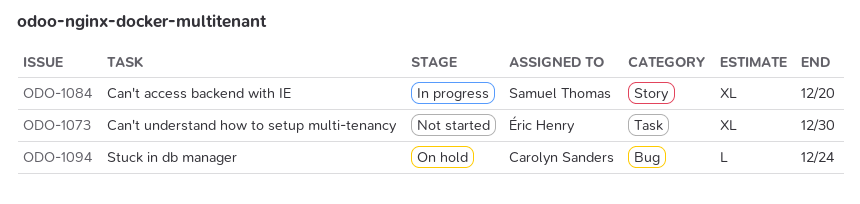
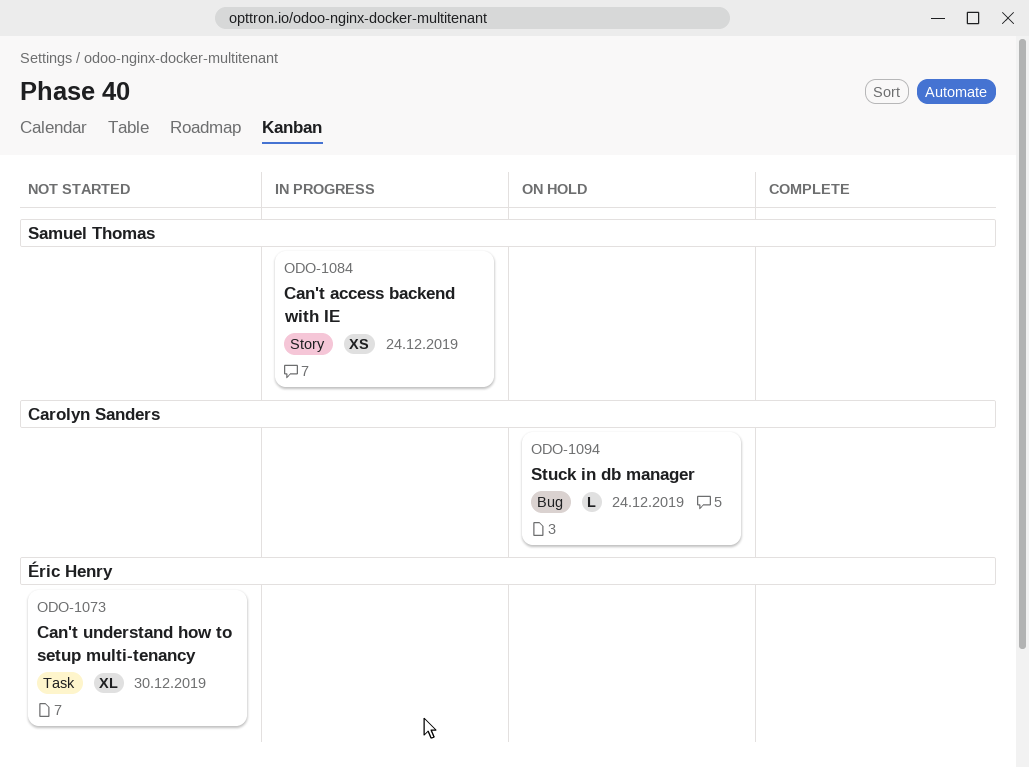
ODO-1084, estimate: XL -> XS
ODO-1084, due: Dec 20 -> Dec 24

